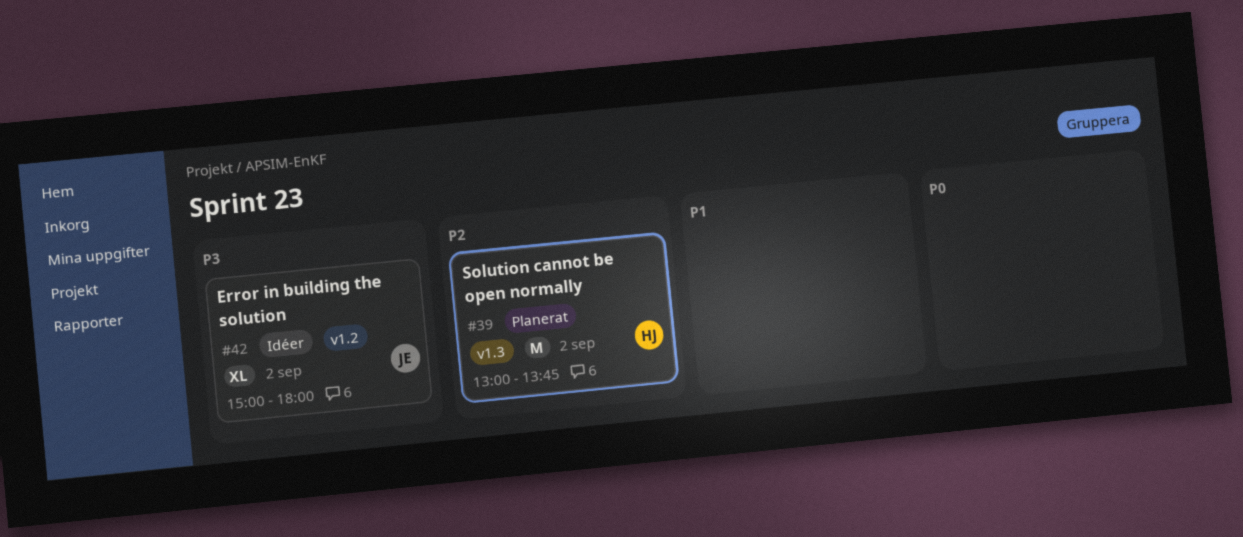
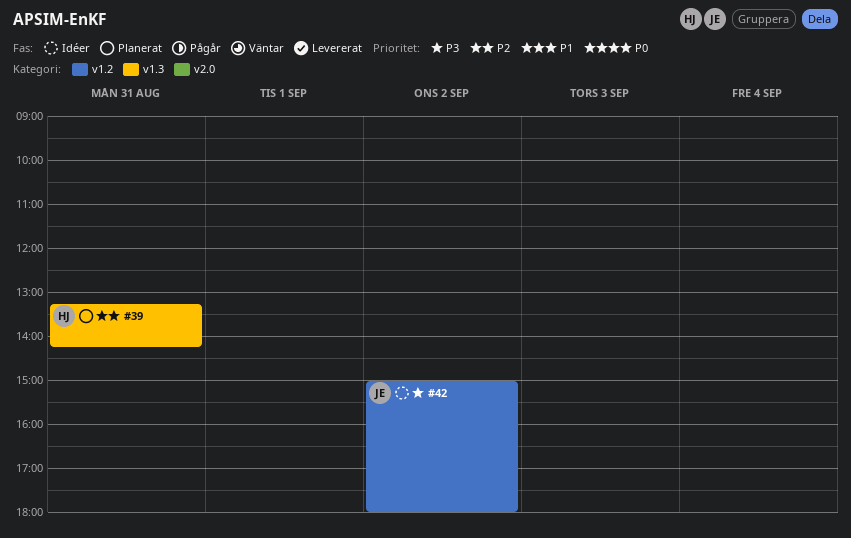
#39, day: Sep 2 -> Aug 31
#39, begins: 13:00 -> 13:15
#39, ends: 13:45 -> 14:15

